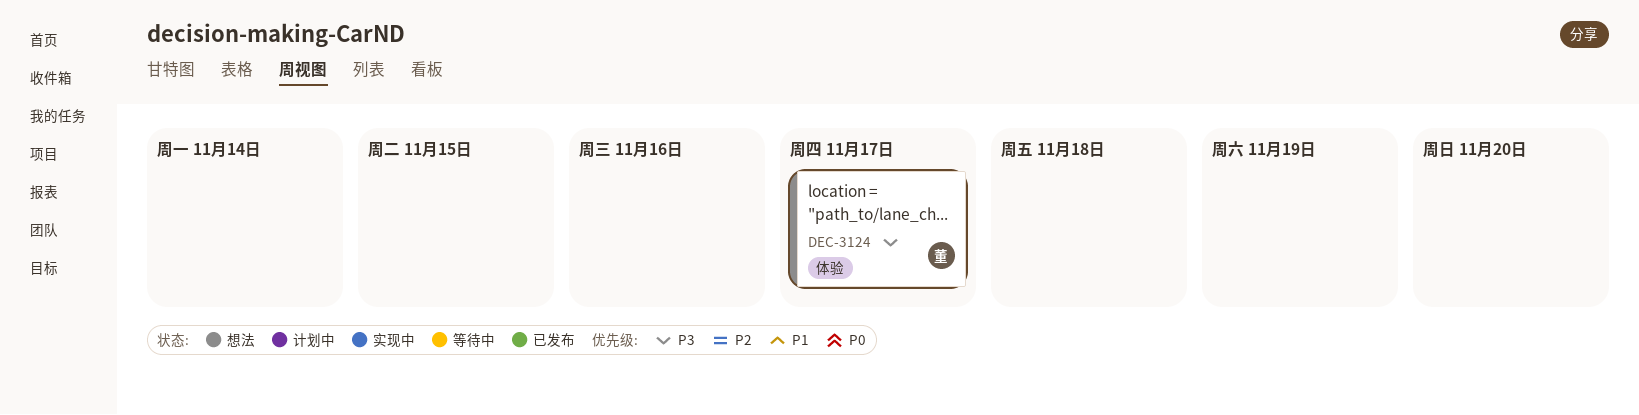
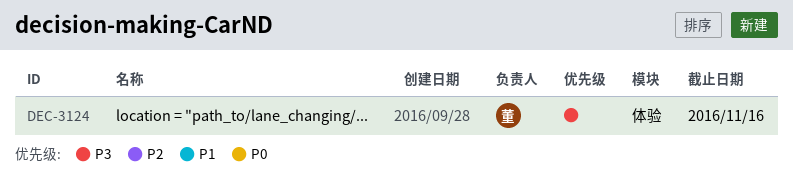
DEC-3124, due: Nov 17 -> Nov 16

